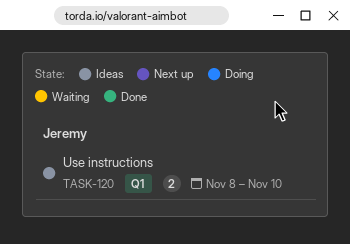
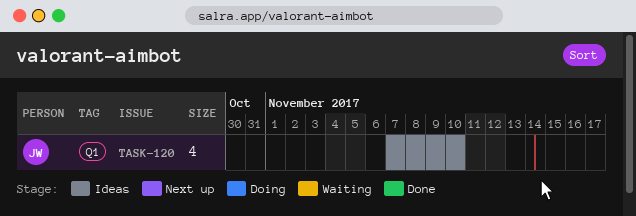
TASK-120, estimate: 2 -> 4
TASK-120, start: Nov 8 -> Nov 7

